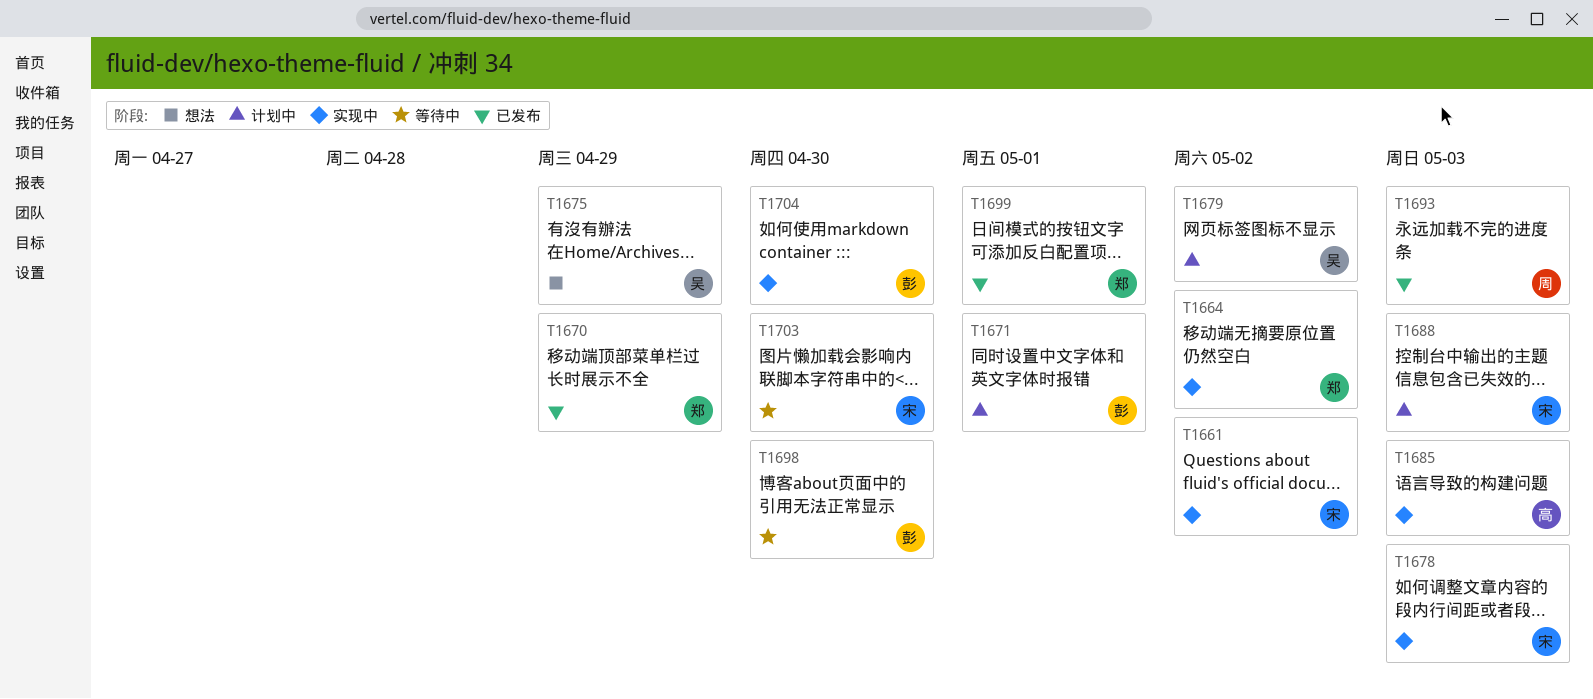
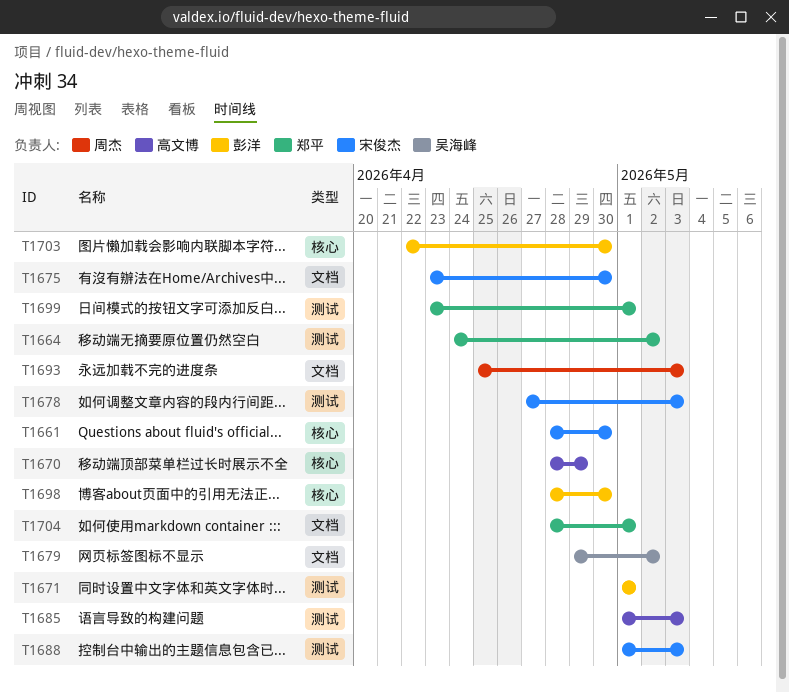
T1661, due: May 2 -> Apr 30
T1670, owner: 郑平 -> 高文博
T1675, owner: 吴海峰 -> 宋俊杰
T1675, due: Apr 29 -> Apr 30
T1703, owner: 宋俊杰 -> 彭洋
T1704, owner: 彭洋 -> 郑平
T1704, due: Apr 30 -> May 1

